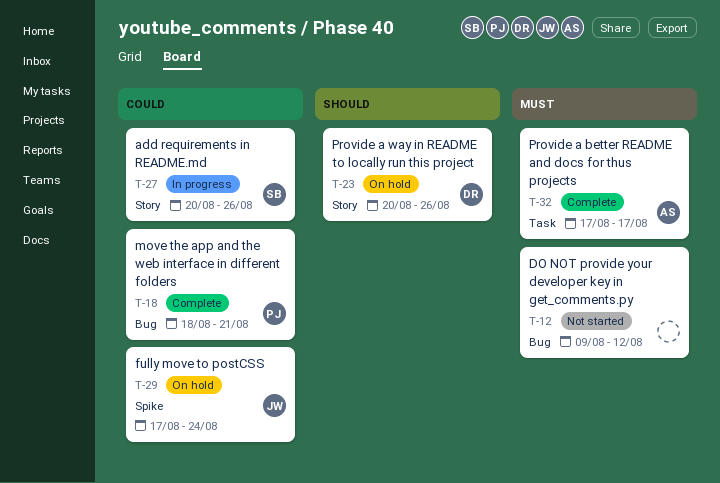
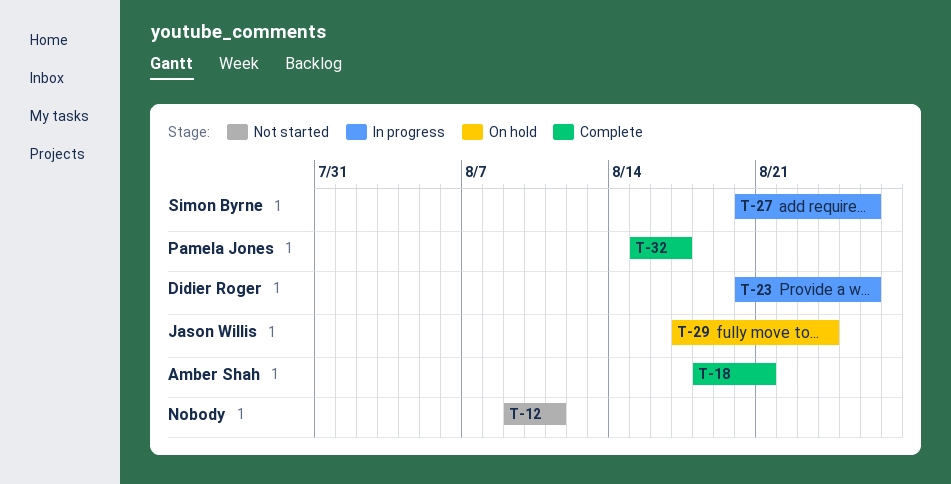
T-12, due: Aug 12 -> Aug 11
T-18, owner: Pamela Jones -> Amber Shah
T-23, status: On hold -> In progress
T-32, owner: Amber Shah -> Pamela Jones
T-32, start: Aug 17 -> Aug 15

